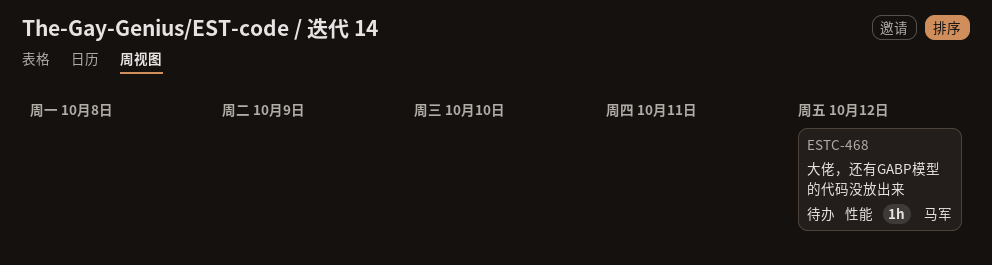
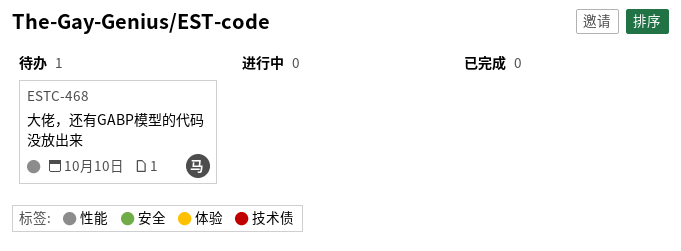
ESTC-468, due: Oct 12 -> Oct 10

